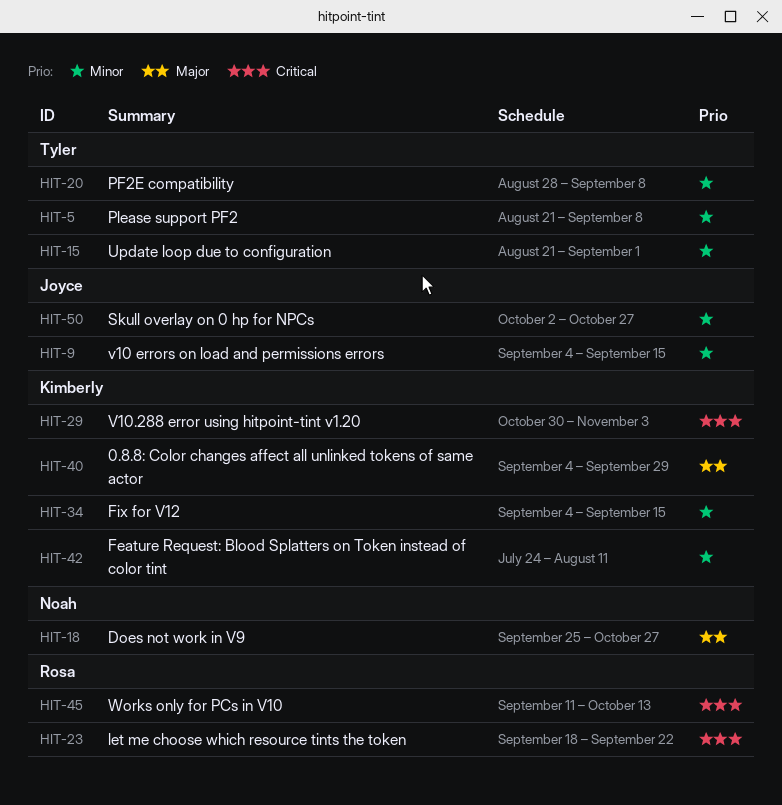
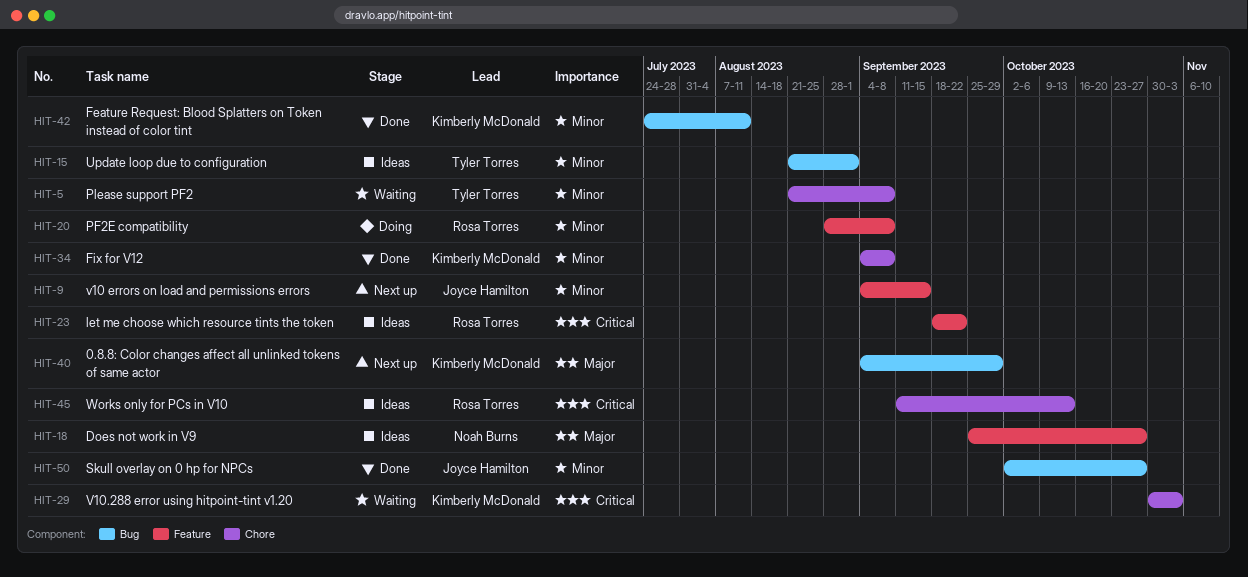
HIT-20, owner: Tyler Torres -> Rosa Torres
HIT-34, due: Sep 15 -> Sep 8

